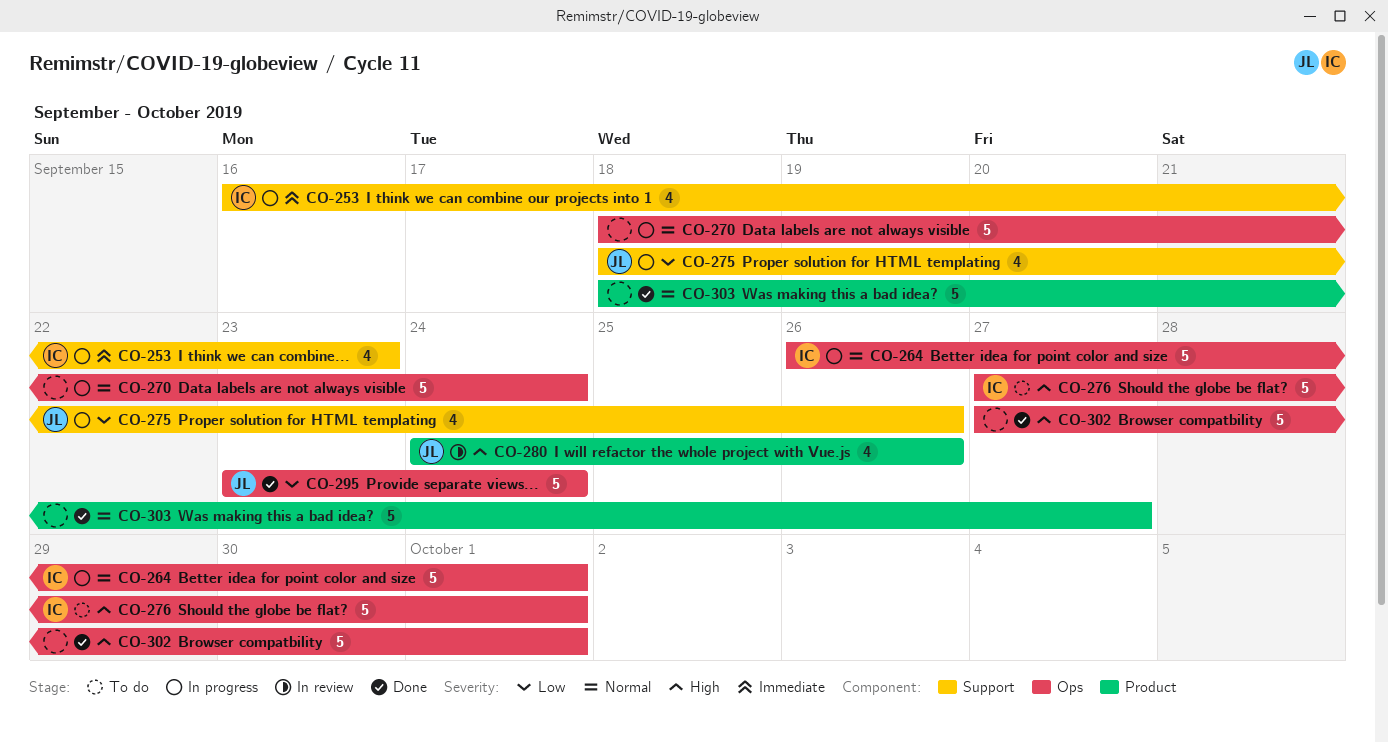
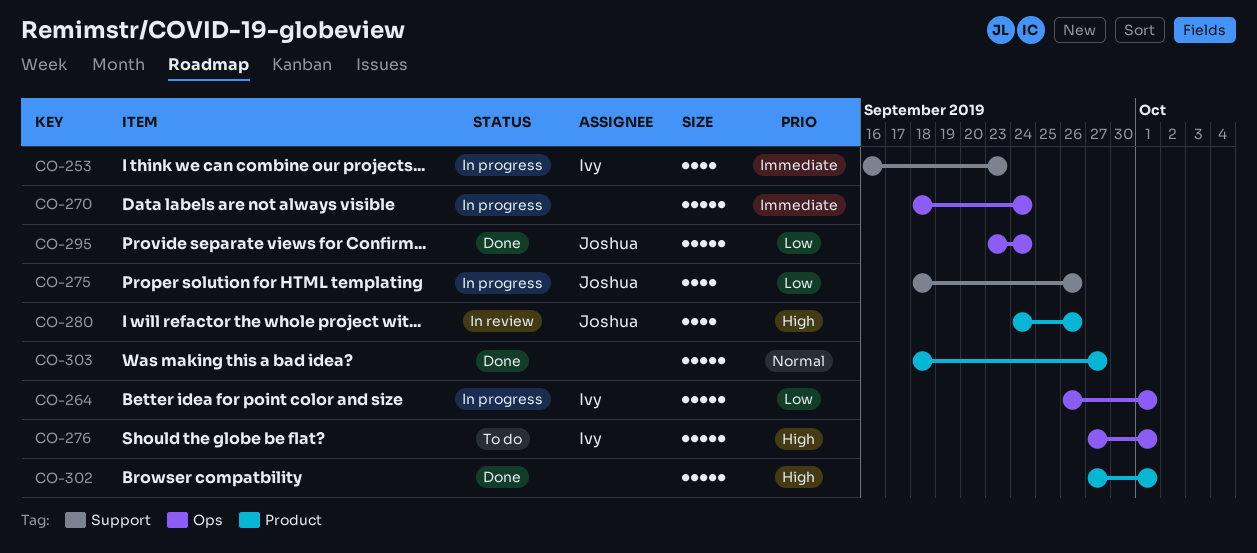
CO-264, priority: Normal -> Low
CO-270, priority: Normal -> Immediate
CO-302, label: Ops -> Product

